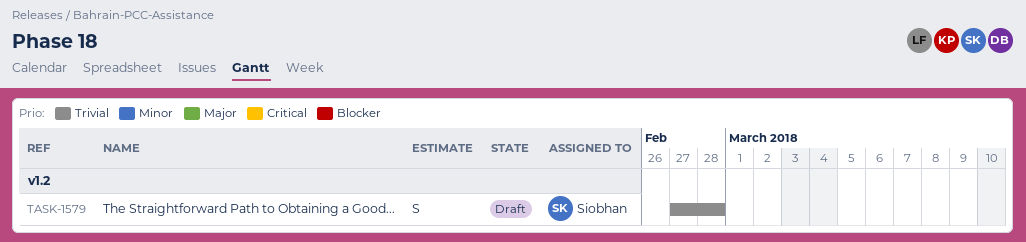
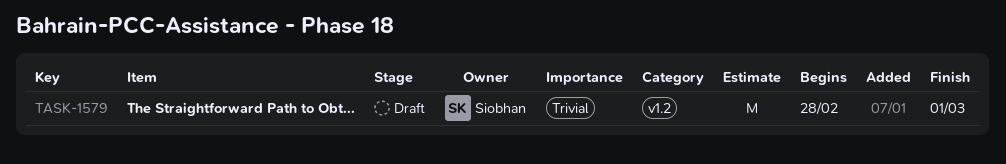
TASK-1579, estimate: S -> M
TASK-1579, start: Feb 27 -> Feb 28
TASK-1579, due: Feb 28 -> Mar 1

